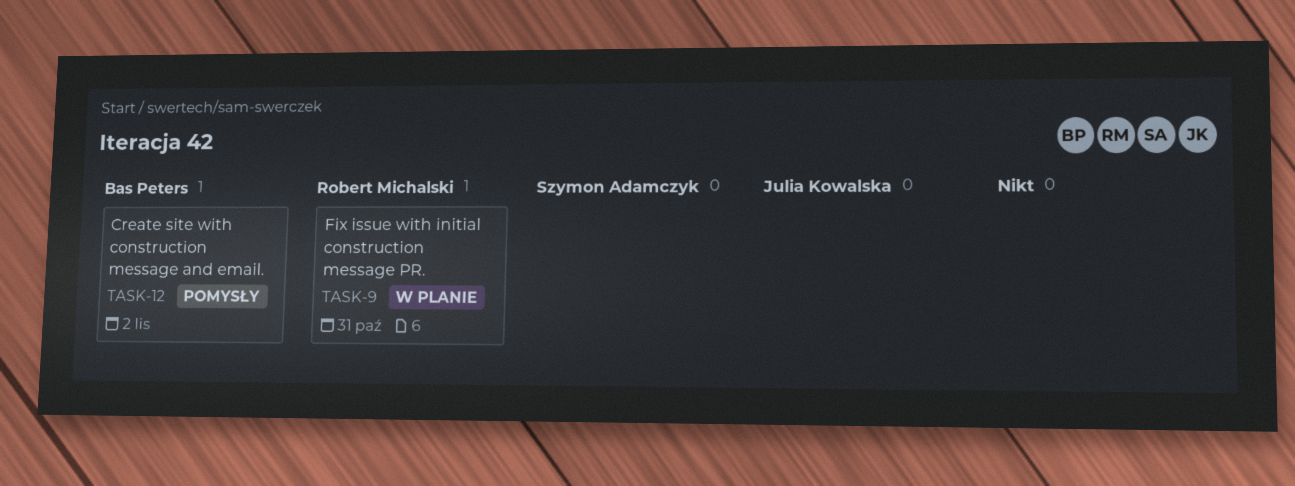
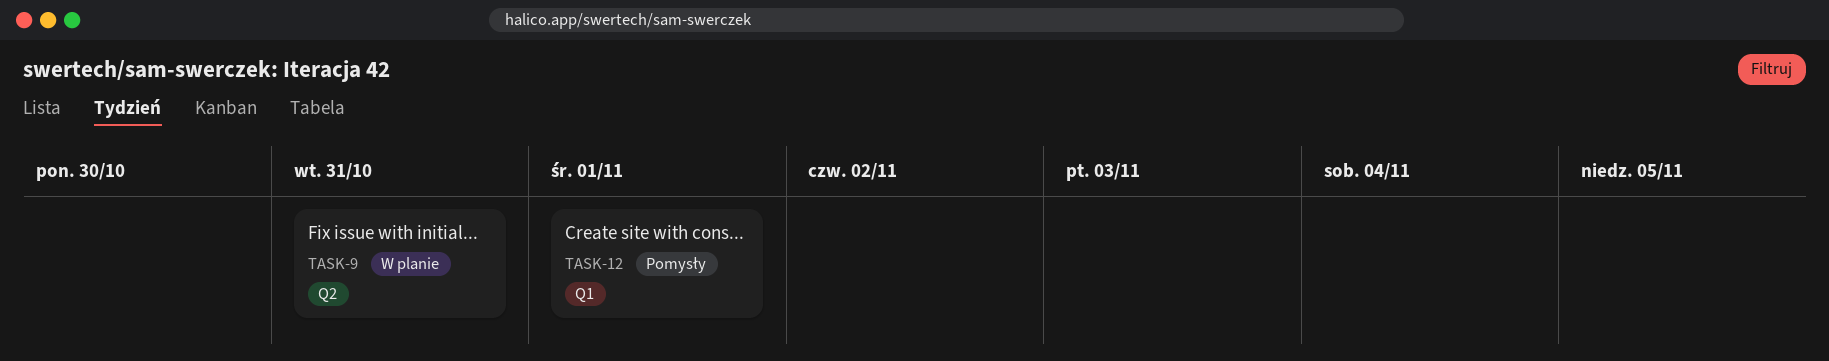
TASK-12, due: Nov 2 -> Nov 1

